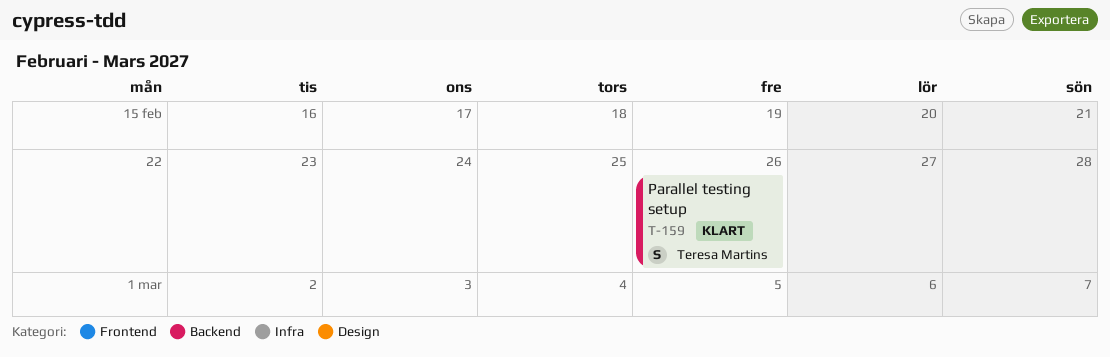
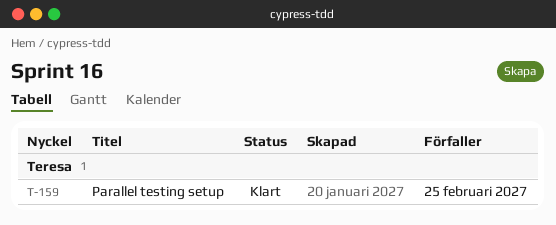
T-159, due: Feb 26 -> Feb 25

